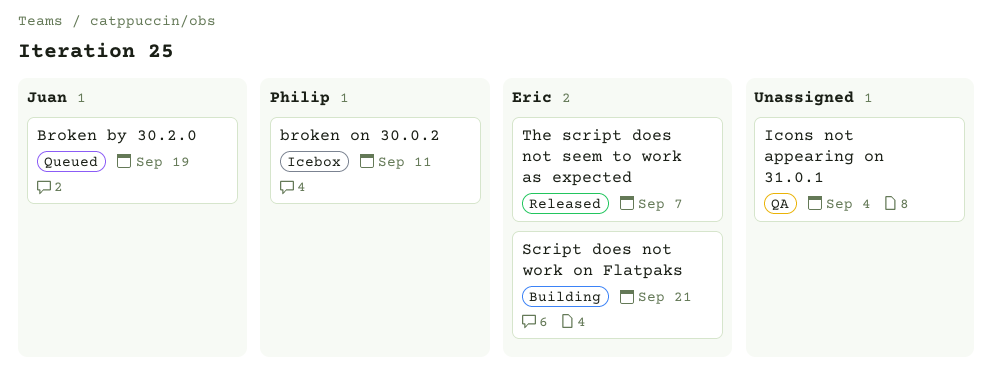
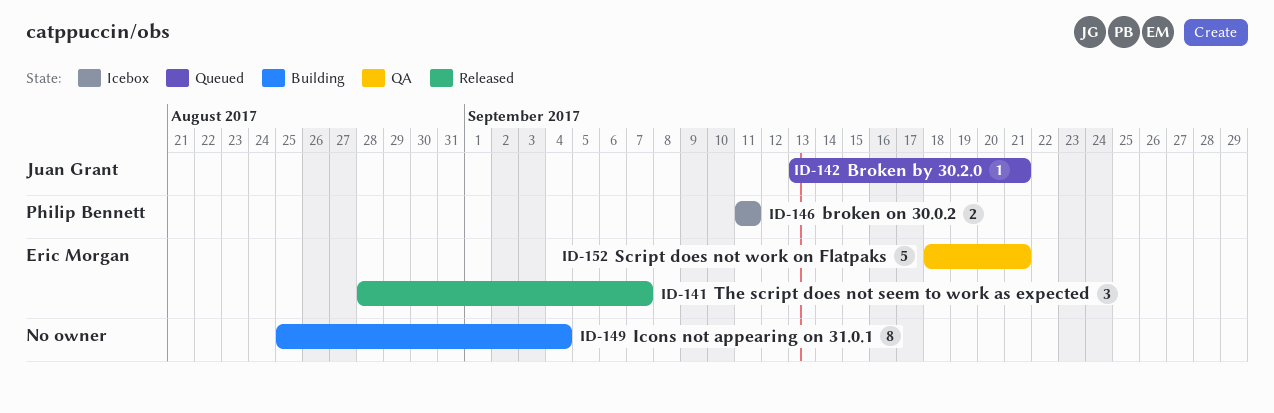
Broken by 30.2.0, due: Sep 19 -> Sep 21
Icons not appearing on 31.0.1, status: QA -> Building
Script does not work on Flatpaks, status: Building -> QA

